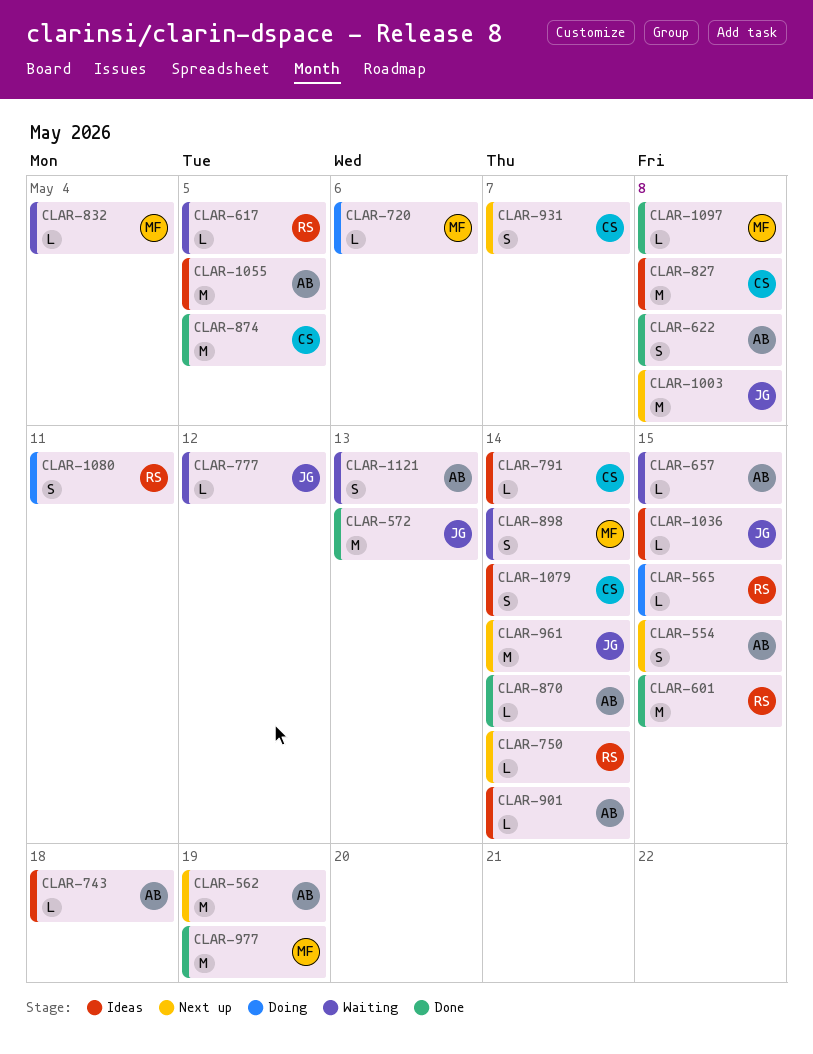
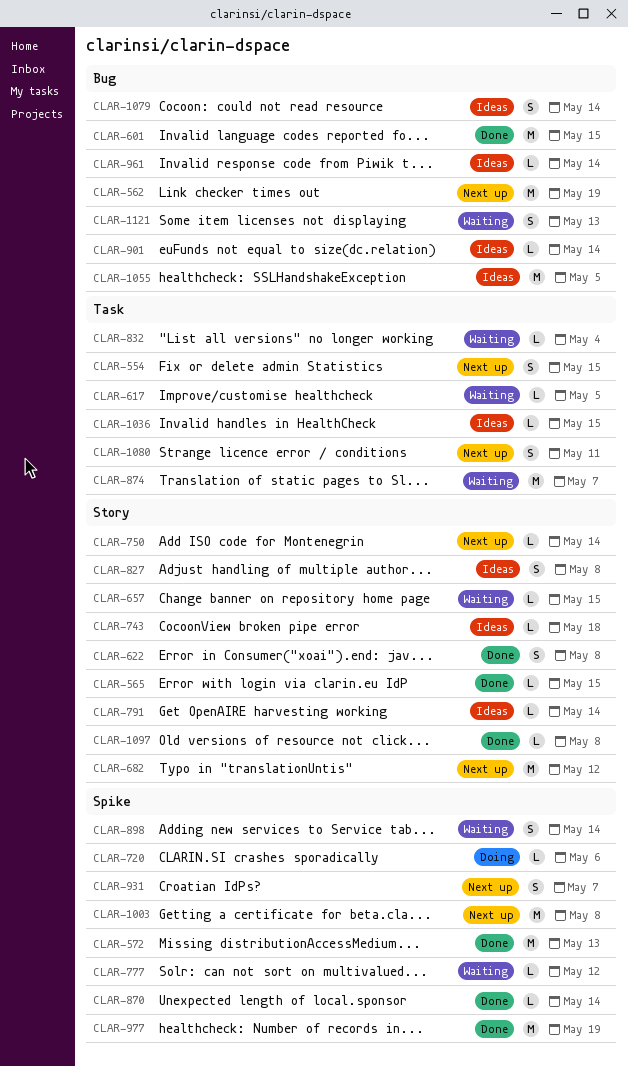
CLAR-565, status: Doing -> Done
CLAR-682: none -> present
CLAR-827, estimate: M -> S
CLAR-874, status: Done -> Waiting
CLAR-874, due: May 5 -> May 7
CLAR-961, status: Next up -> Ideas
CLAR-961, estimate: M -> L
CLAR-1080, status: Doing -> Next up

